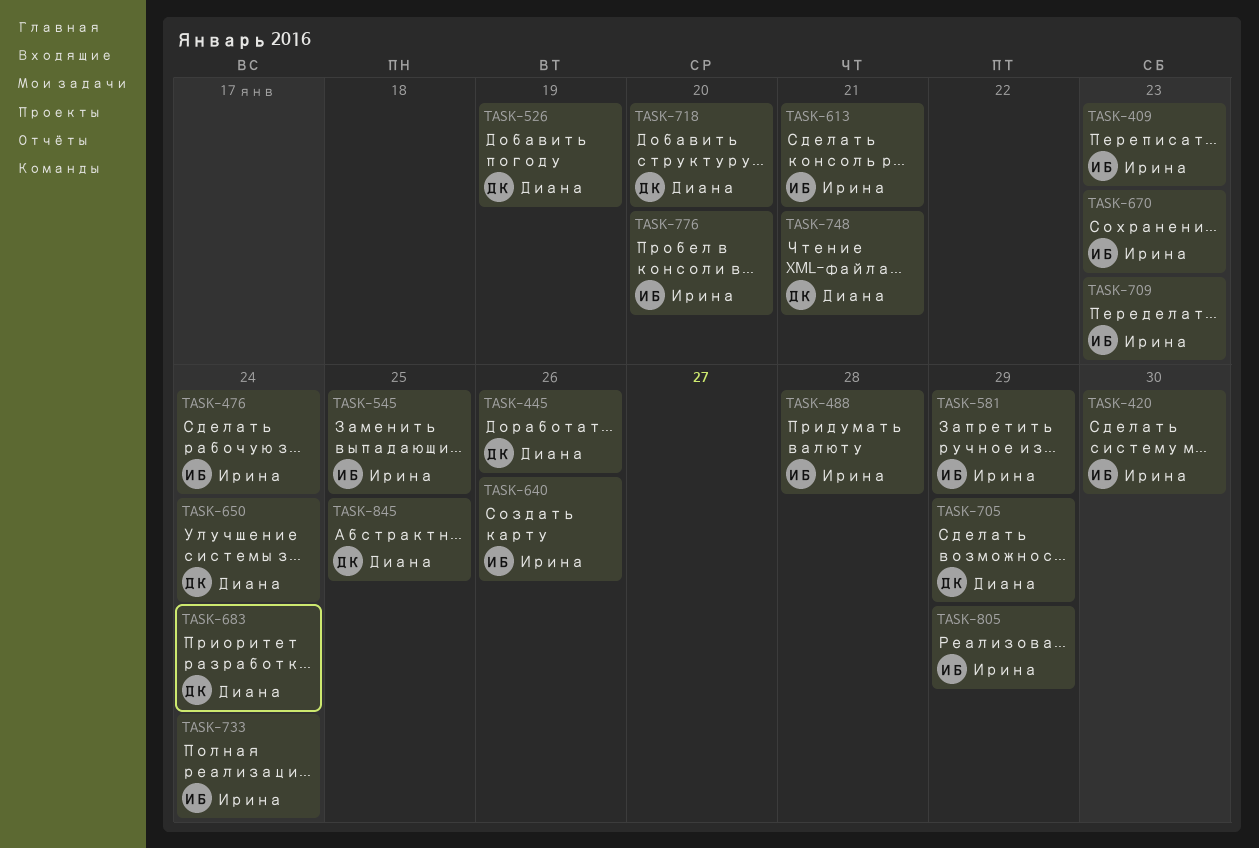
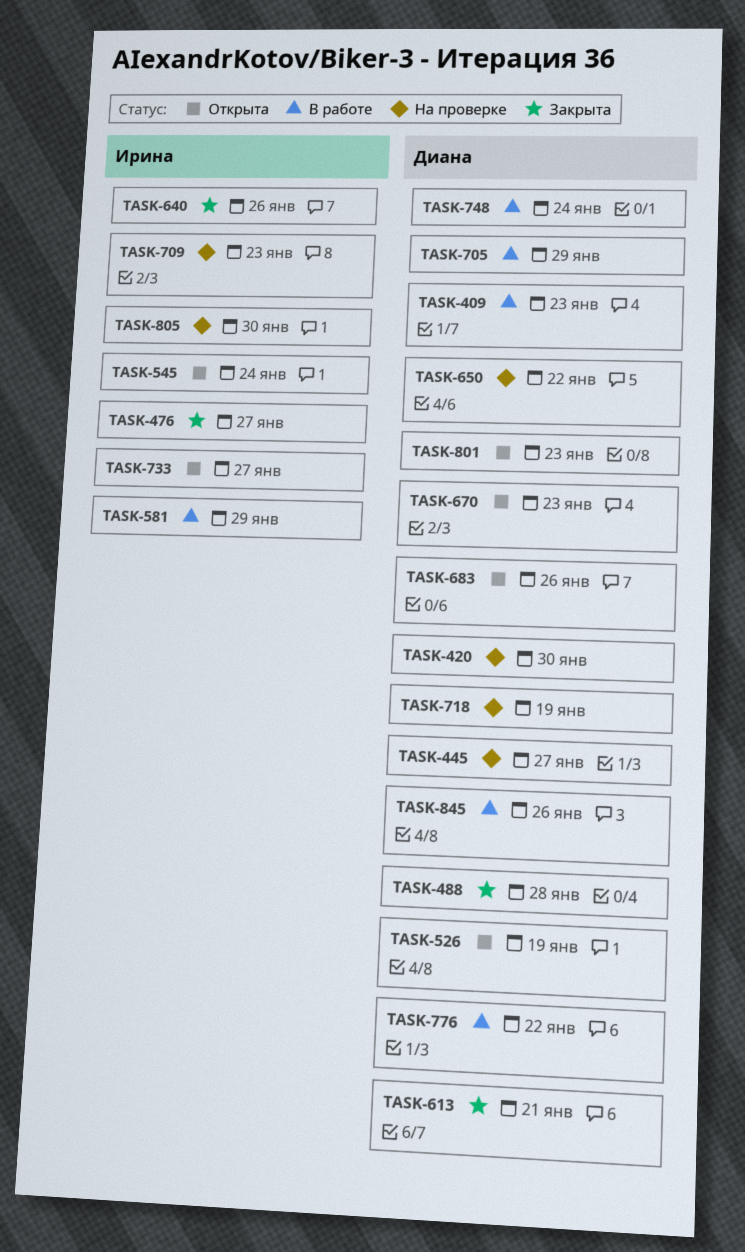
TASK-409, owner: Ирина -> Диана
TASK-420, owner: Ирина -> Диана
TASK-445, due: Jan 26 -> Jan 27
TASK-476, due: Jan 24 -> Jan 27
TASK-488, owner: Ирина -> Диана
TASK-545, due: Jan 25 -> Jan 24
TASK-613, owner: Ирина -> Диана
TASK-650, due: Jan 24 -> Jan 22
TASK-670, owner: Ирина -> Диана
TASK-683, due: Jan 24 -> Jan 26
TASK-718, due: Jan 20 -> Jan 19
TASK-733, due: Jan 24 -> Jan 27
TASK-748, due: Jan 21 -> Jan 24
TASK-776, owner: Ирина -> Диана
TASK-776, due: Jan 20 -> Jan 22
TASK-801: none -> present
TASK-805, due: Jan 29 -> Jan 30
TASK-845, due: Jan 25 -> Jan 26

